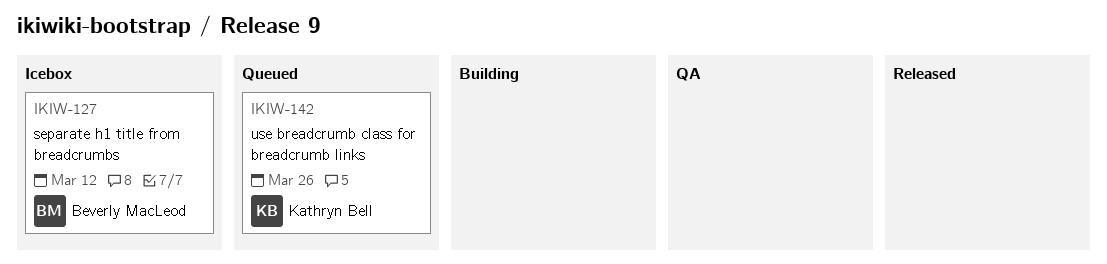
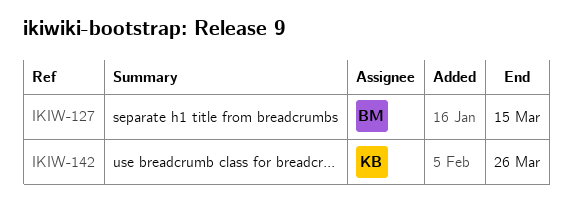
IKIW-127, due: Mar 12 -> Mar 15

